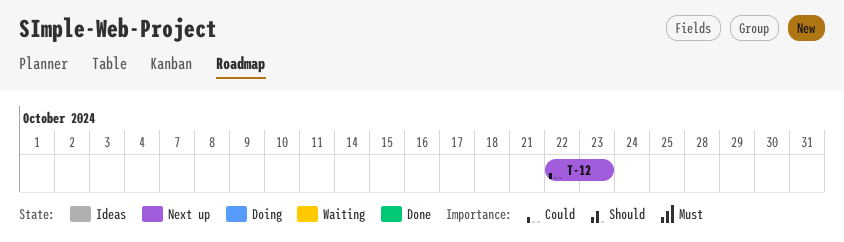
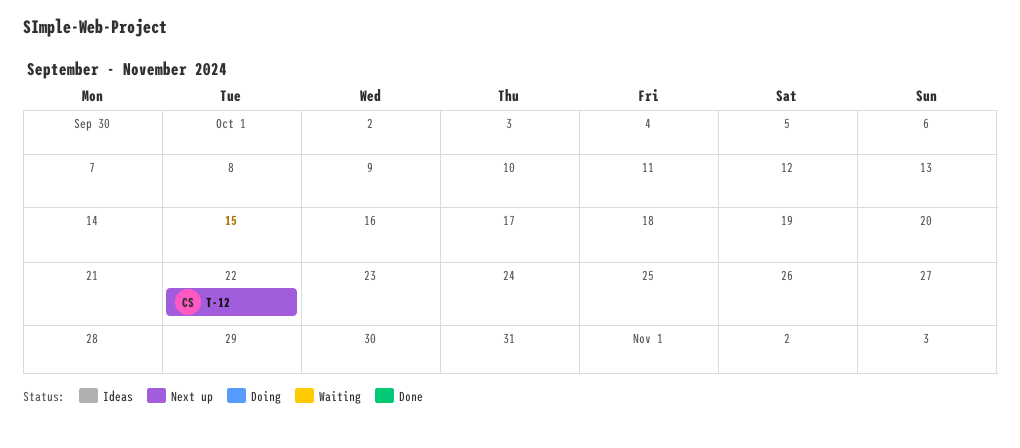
T-12, due: Oct 23 -> Oct 22

